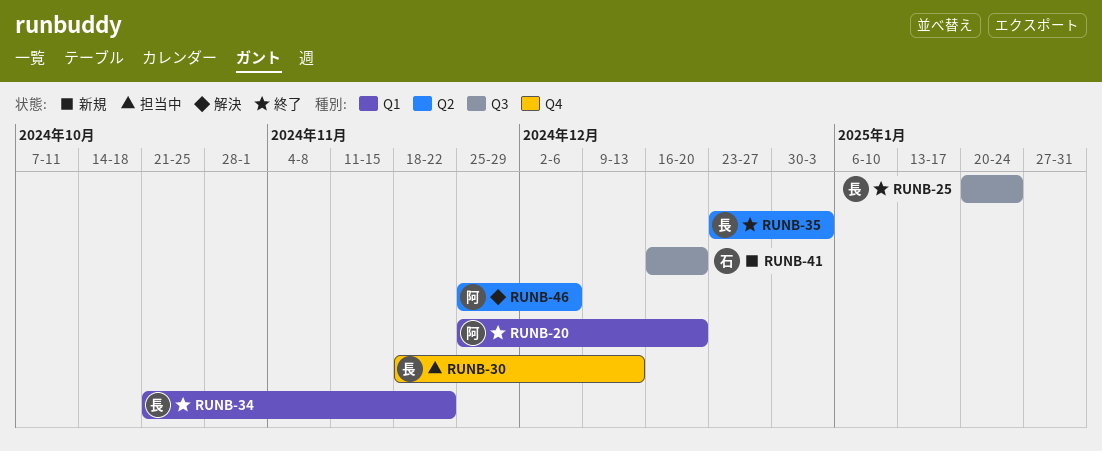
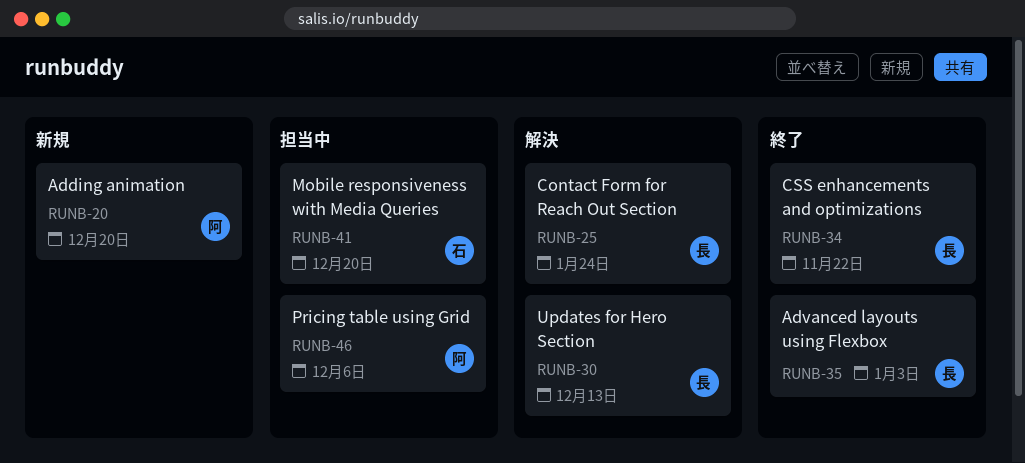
RUNB-20, status: 終了 -> 新規
RUNB-25, status: 終了 -> 解決
RUNB-30, status: 担当中 -> 解決
RUNB-41, status: 新規 -> 担当中
RUNB-46, status: 解決 -> 担当中

